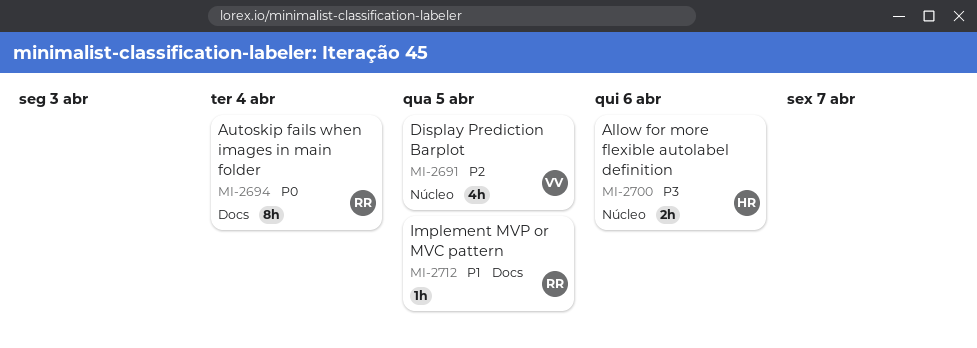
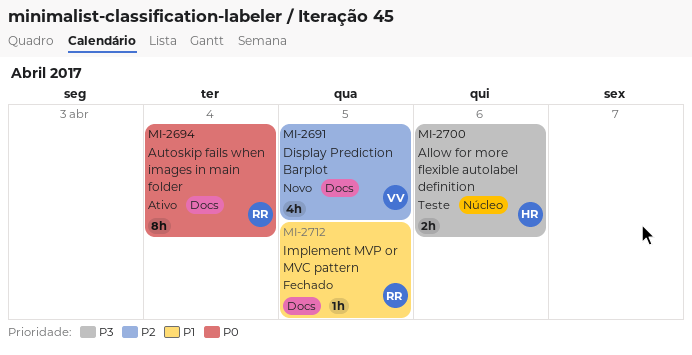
MI-2691, label: Núcleo -> Docs

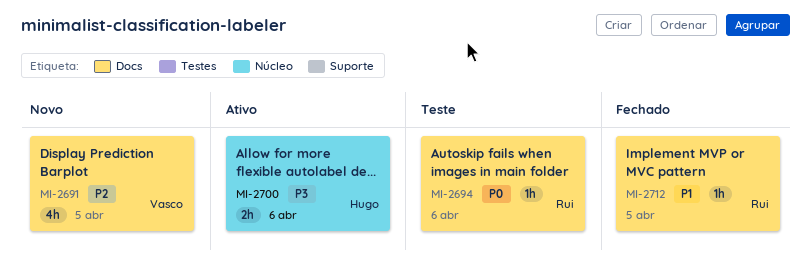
MI-2694, status: Ativo -> Teste
MI-2694, estimate: 8h -> 1h
MI-2694, due: Apr 4 -> Apr 6
MI-2700, status: Teste -> Ativo

